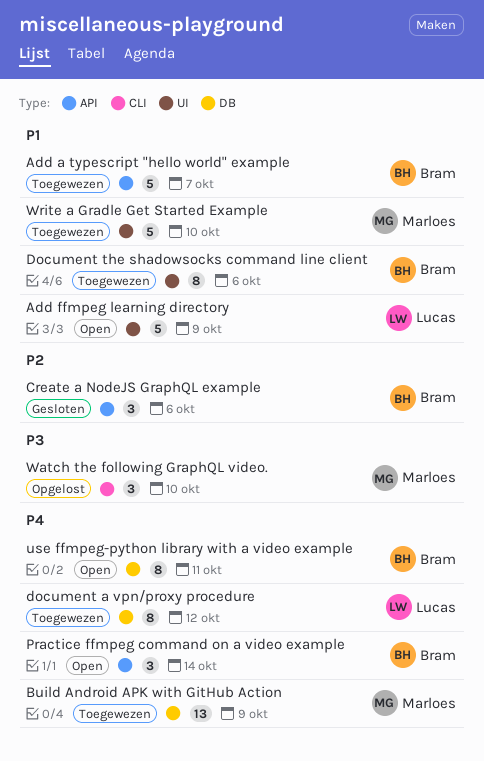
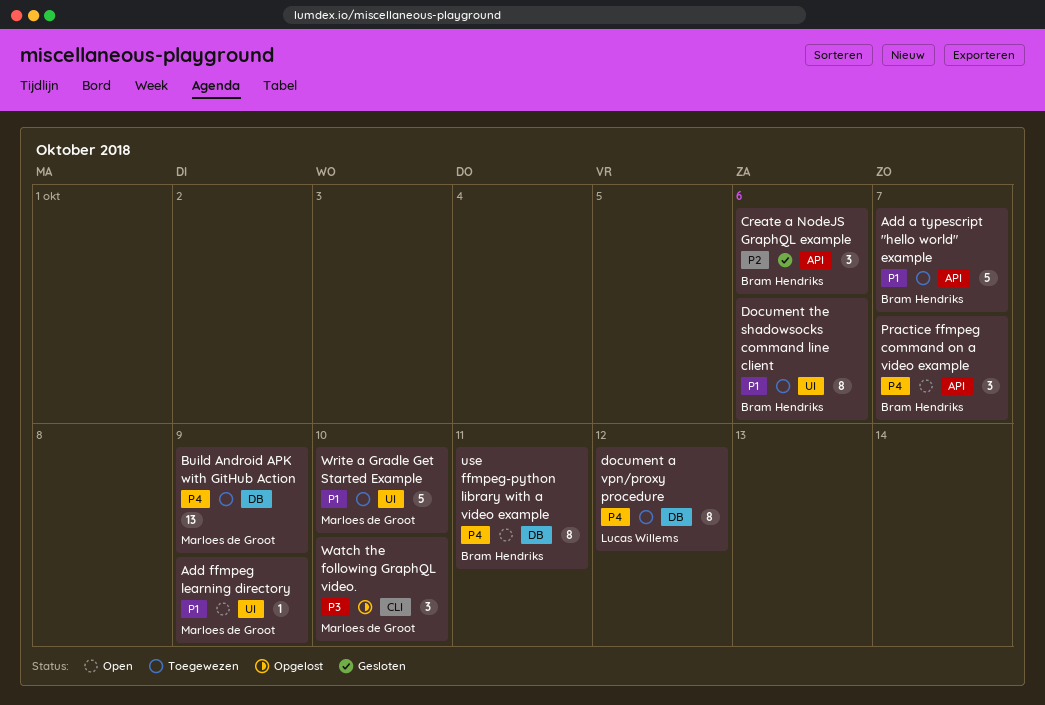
Add ffmpeg learning directory, owner: Lucas Willems -> Marloes de Groot
Add ffmpeg learning directory, estimate: 5 -> 1
Practice ffmpeg command on a video example, due: Oct 14 -> Oct 7

